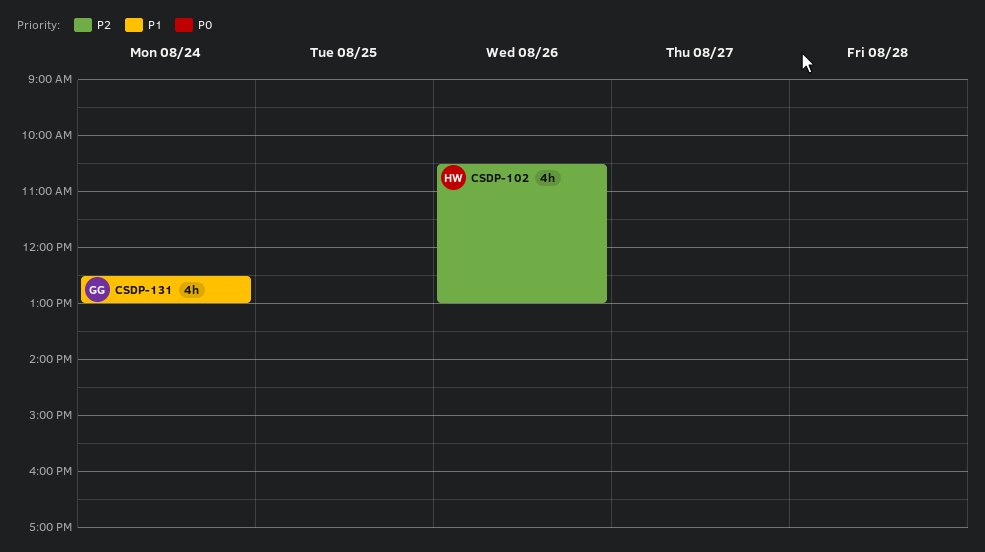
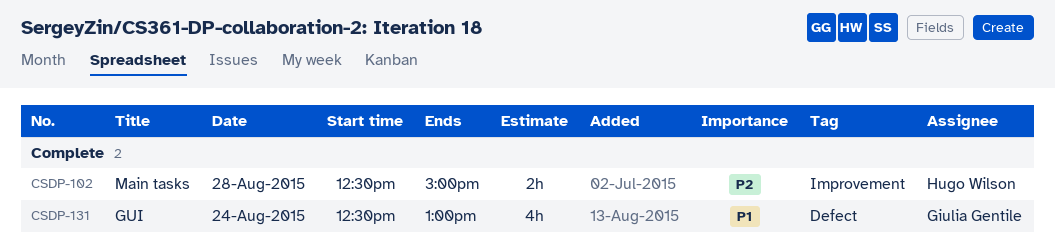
CSDP-102, estimate: 4h -> 2h
CSDP-102, day: Aug 26 -> Aug 28
CSDP-102, begins: 10:30 -> 12:30
CSDP-102, ends: 13:00 -> 15:00

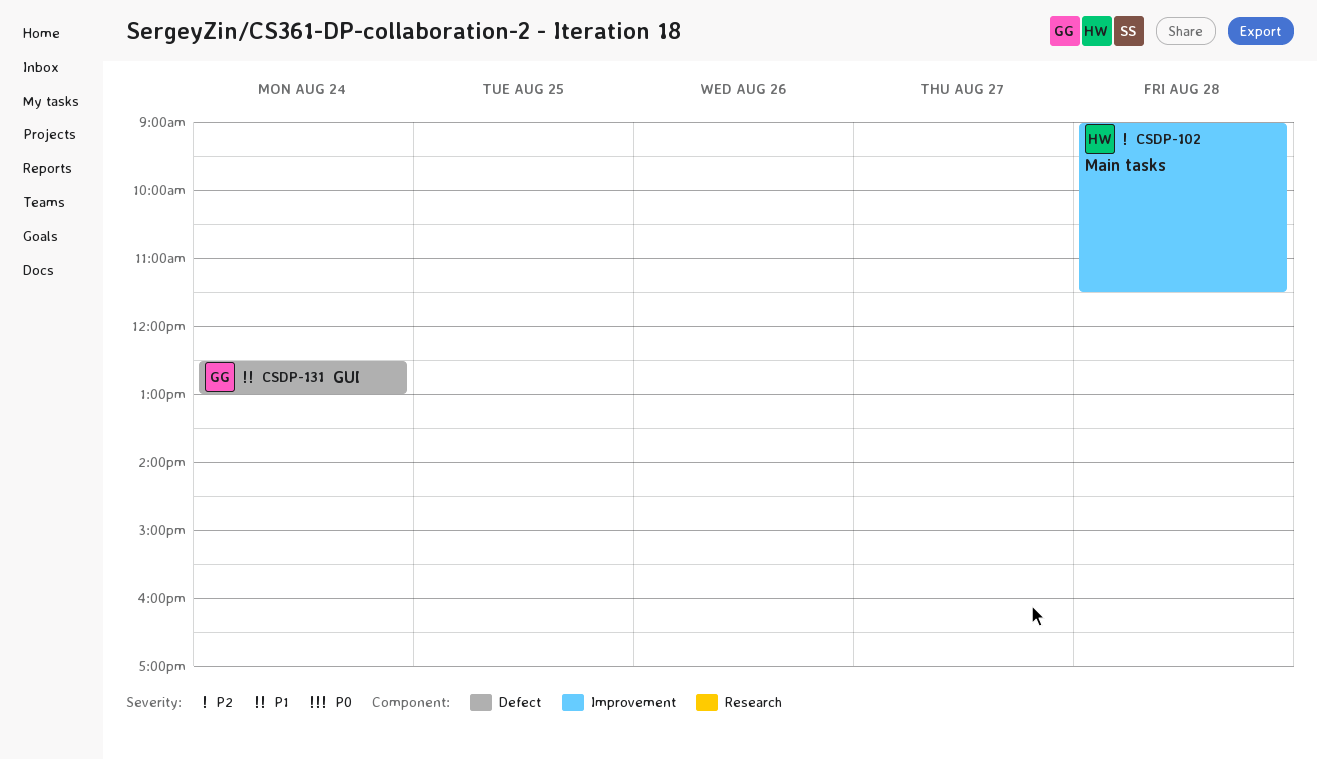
CSDP-102, begins: 12:30 -> 09:00
CSDP-102, ends: 15:00 -> 11:30

